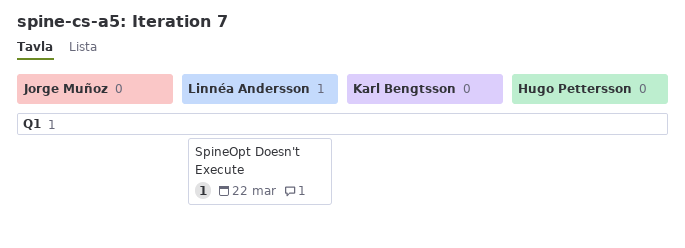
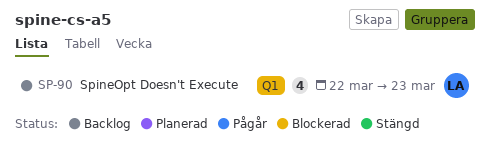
SpineOpt Doesn't Execute, estimate: 1 -> 4
SpineOpt Doesn't Execute, due: Mar 22 -> Mar 23

